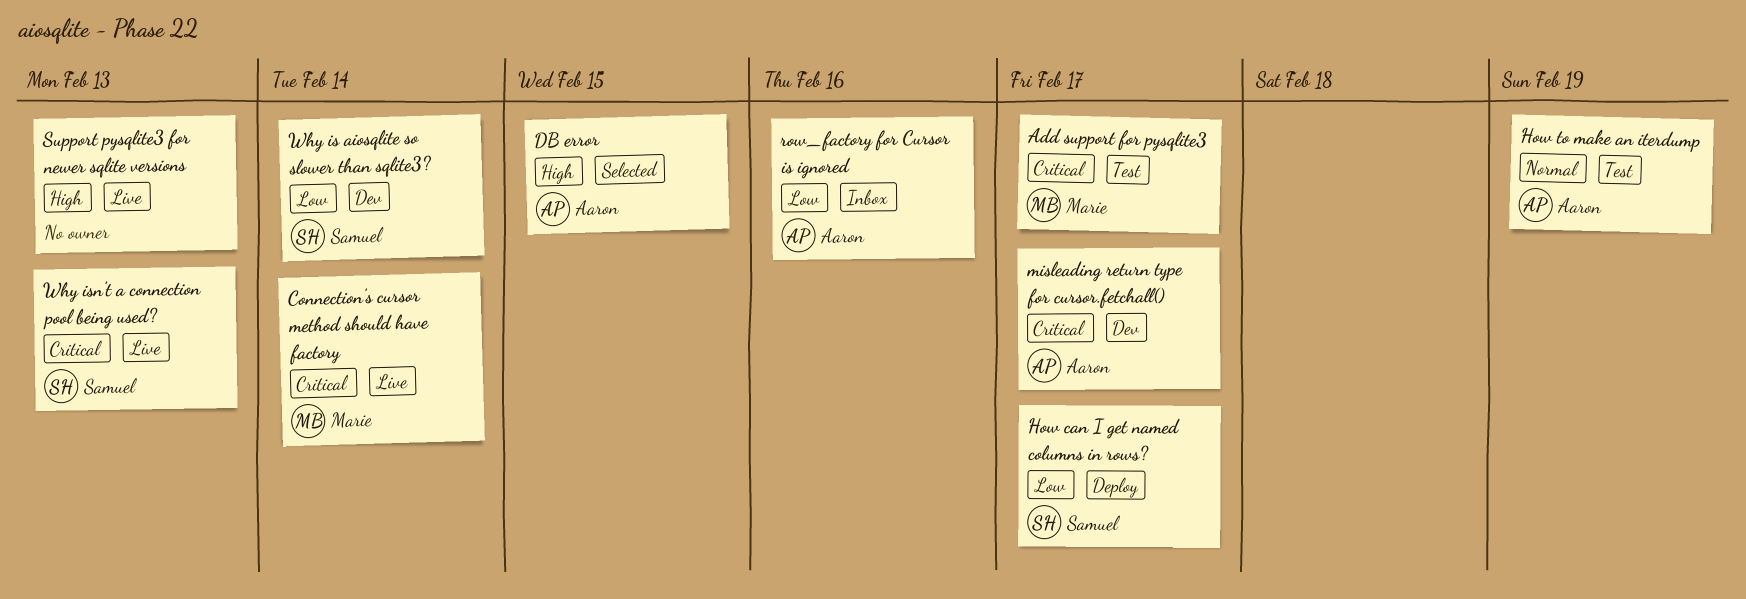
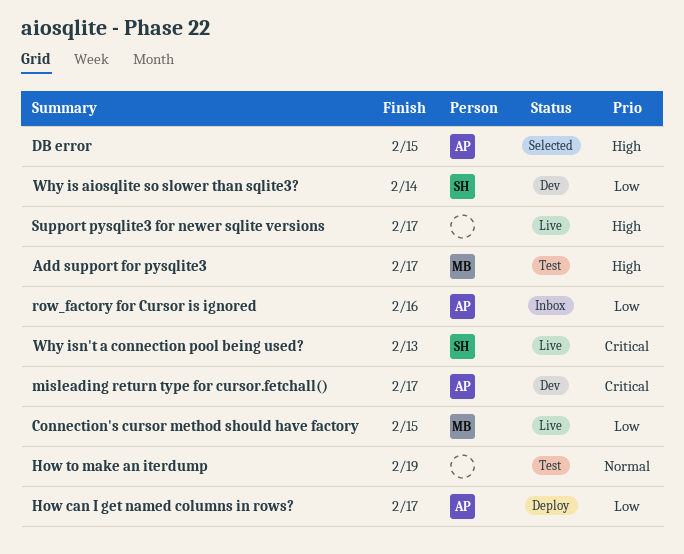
Add support for pysqlite3, priority: Critical -> High
Connection's cursor method should have factory, priority: Critical -> Low
Connection's cursor method should have factory, due: Feb 14 -> Feb 15
How can I get named columns in rows?, owner: Samuel -> Aaron
How to make an iterdump, owner: Aaron -> none
Support pysqlite3 for newer sqlite versions, due: Feb 13 -> Feb 17

